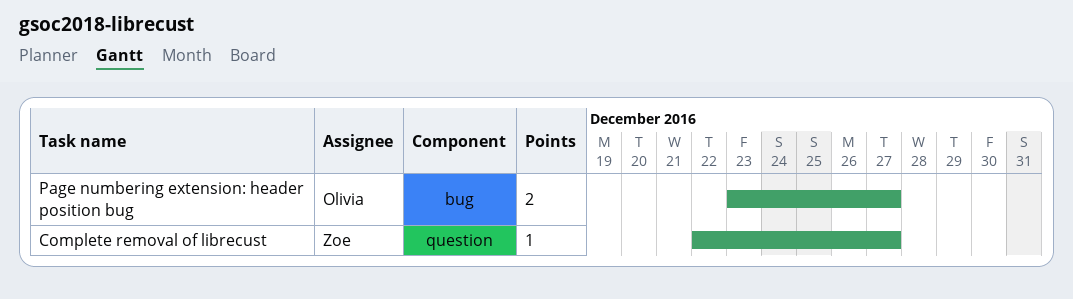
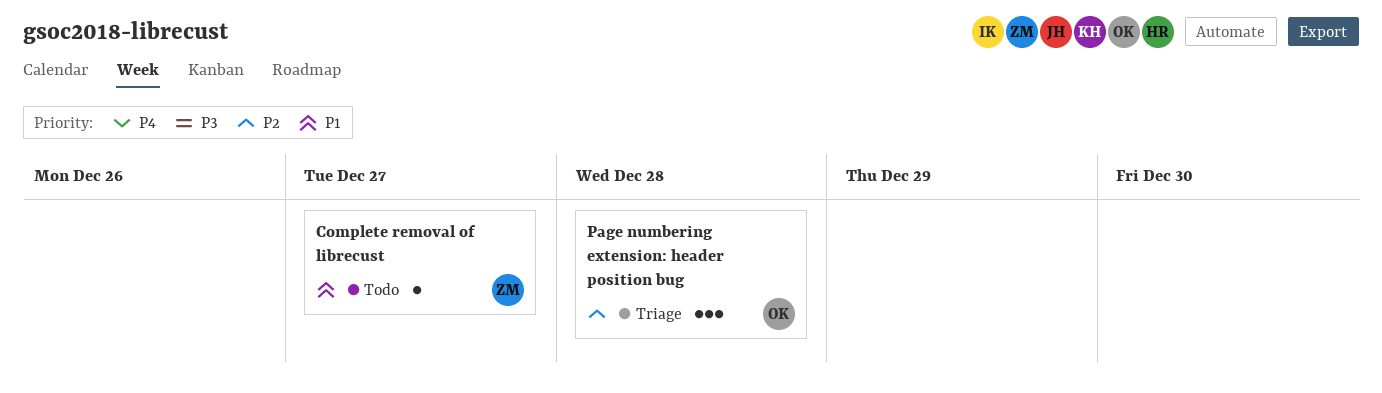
Page numbering extension: header position bug, estimate: 2 -> 3
Page numbering extension: header position bug, due: Dec 27 -> Dec 28

